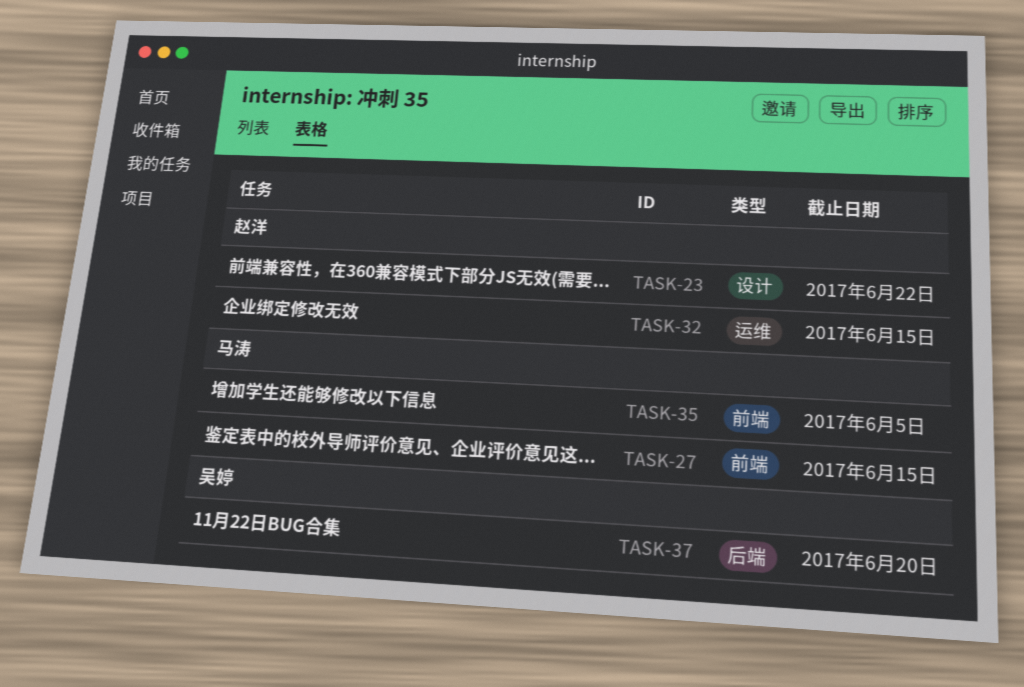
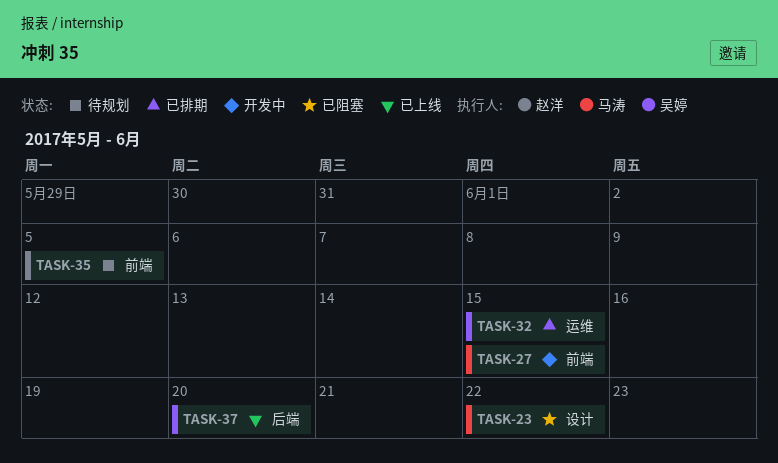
TASK-23, owner: 赵洋 -> 马涛
TASK-32, owner: 赵洋 -> 吴婷
TASK-35, owner: 马涛 -> 赵洋

